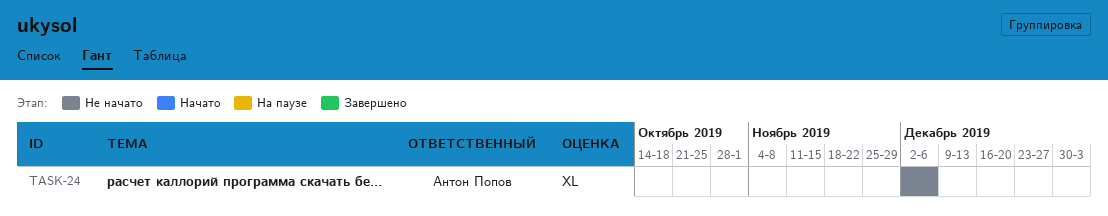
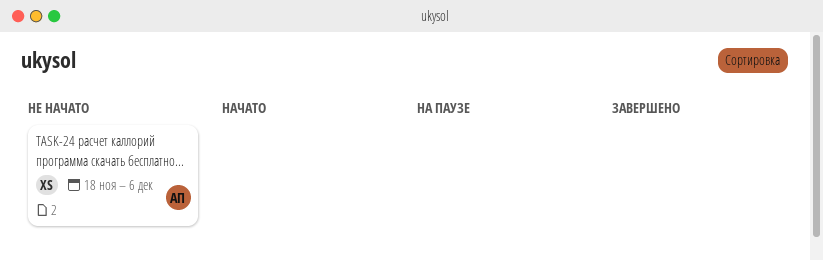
TASK-24, estimate: XL -> XS
TASK-24, start: Dec 2 -> Nov 18

